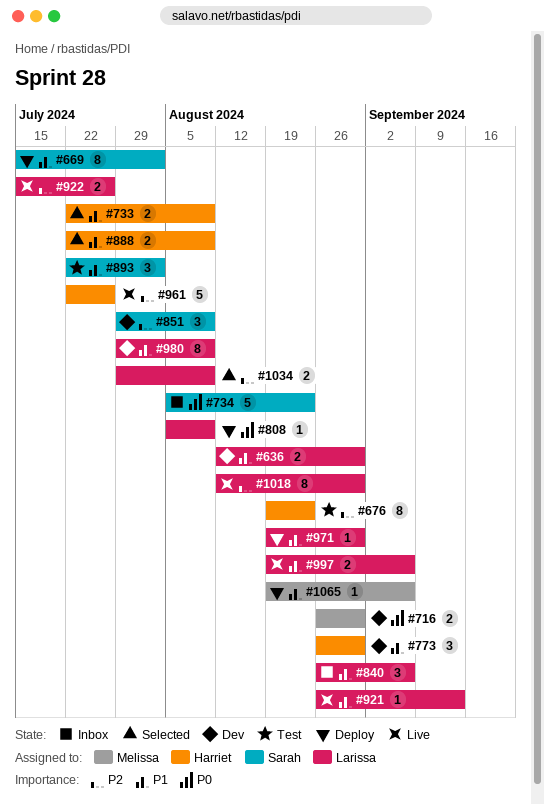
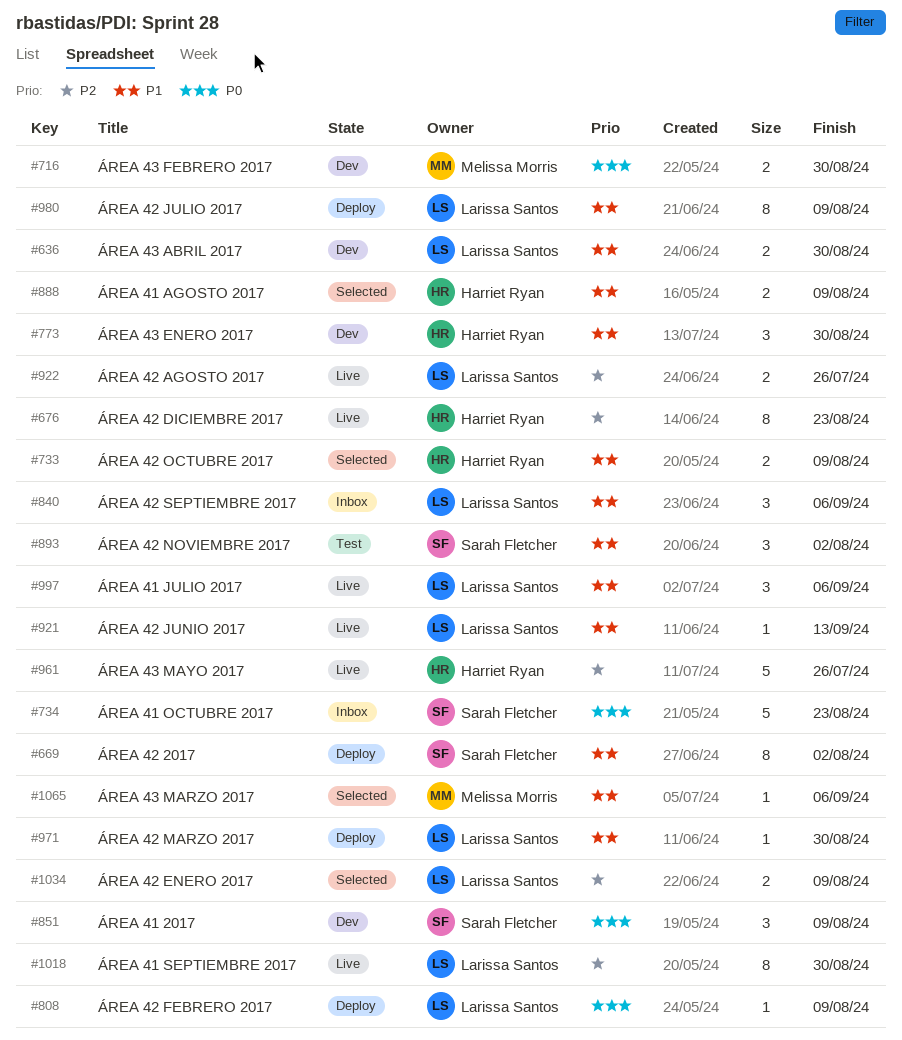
#676, status: Test -> Live
#851, priority: P2 -> P0
#980, status: Dev -> Deploy
#997, estimate: 2 -> 3
#1065, status: Deploy -> Selected

